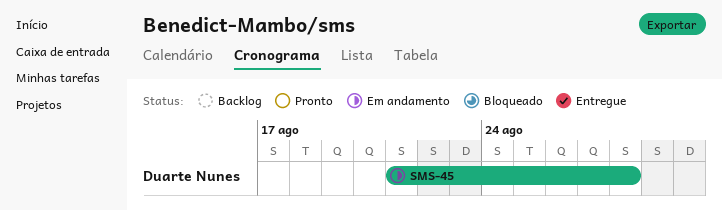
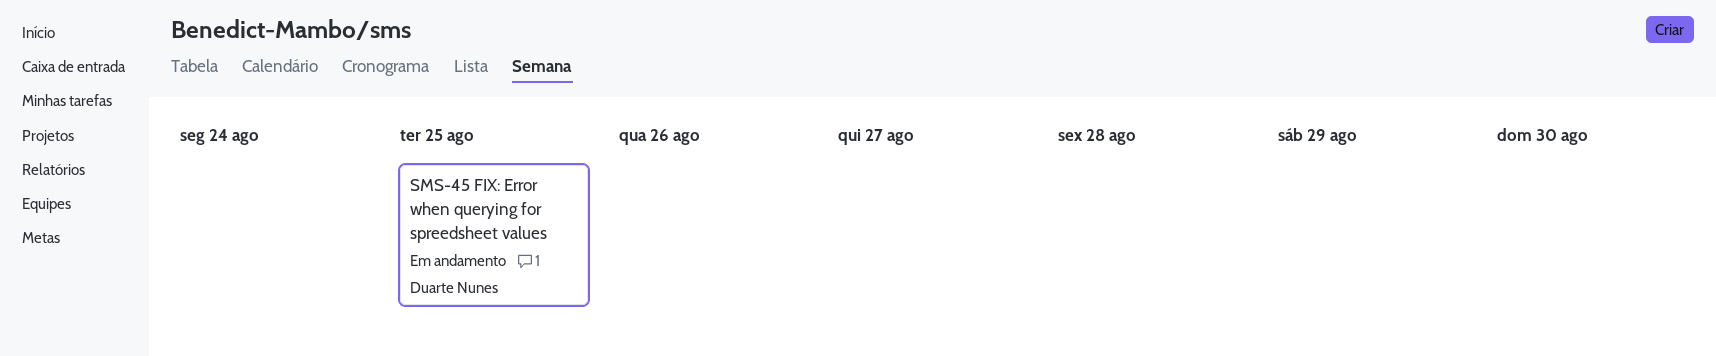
SMS-45, due: Aug 28 -> Aug 25

